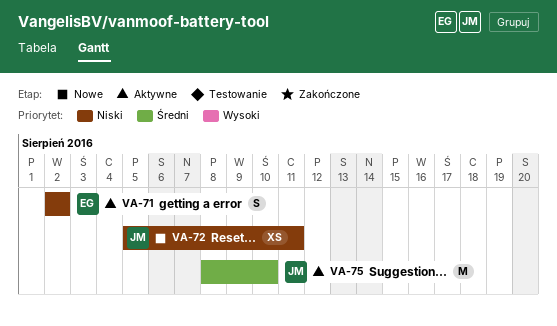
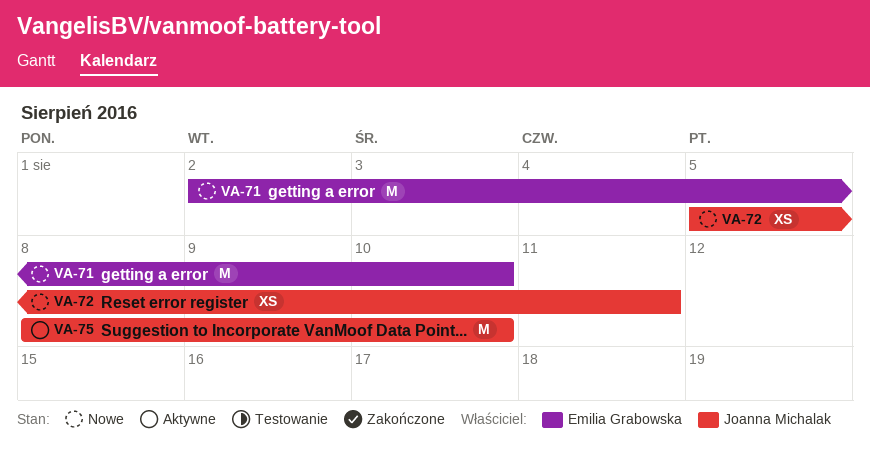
VA-71, status: Aktywne -> Nowe
VA-71, estimate: S -> M
VA-71, due: Aug 2 -> Aug 10

